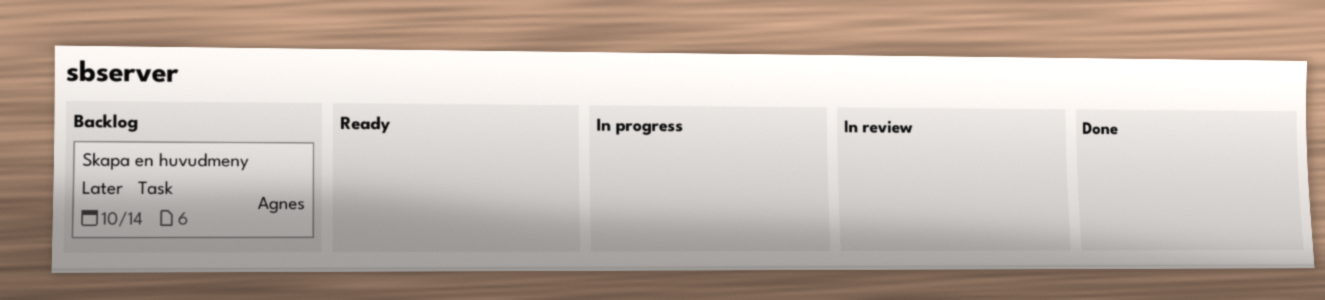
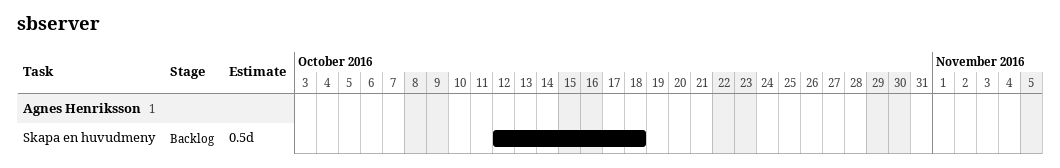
Skapa en huvudmeny, due: Oct 14 -> Oct 18

